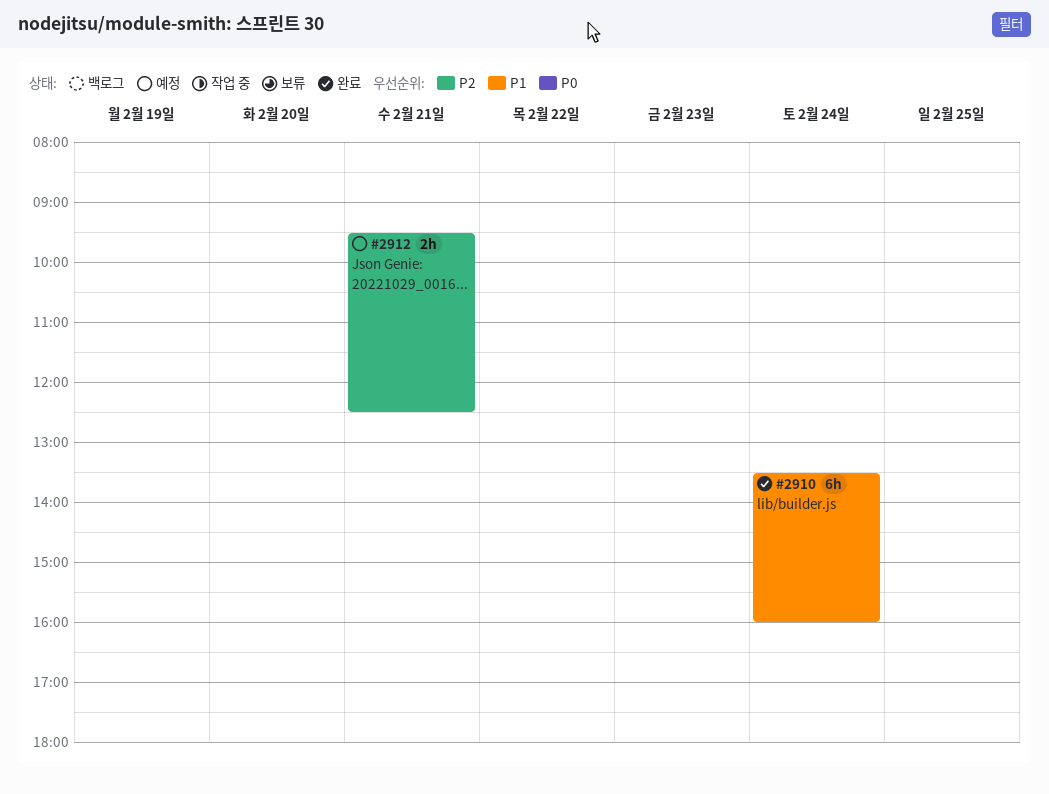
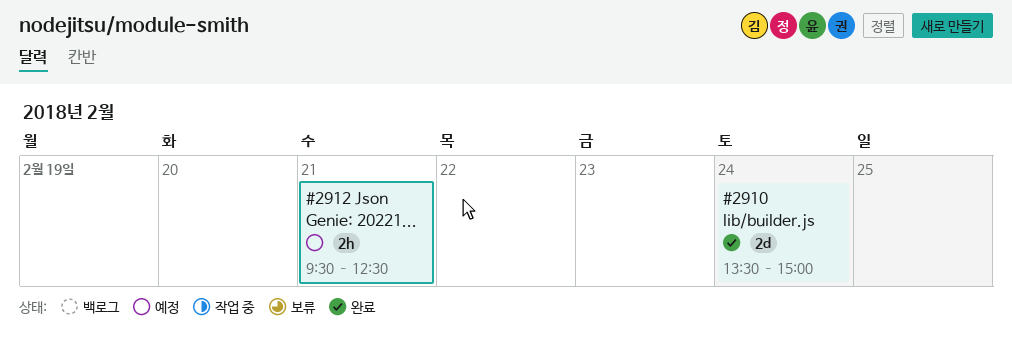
#2910, estimate: 6h -> 2d
#2910, ends: 16:00 -> 15:00

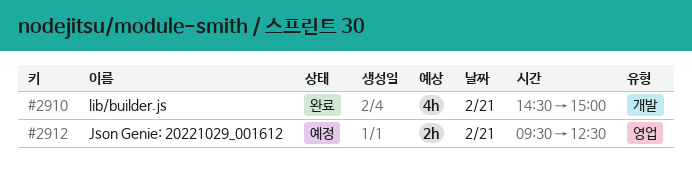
#2910, estimate: 2d -> 4h
#2910, day: Feb 24 -> Feb 21
#2910, begins: 13:30 -> 14:30

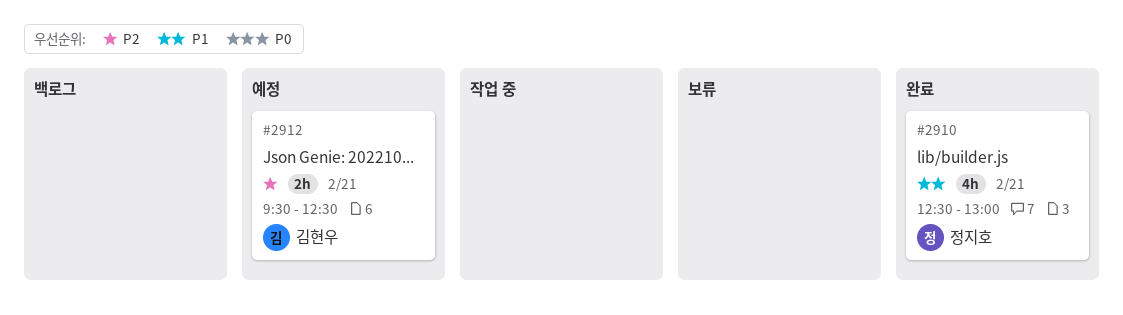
#2910, begins: 14:30 -> 12:30
#2910, ends: 15:00 -> 13:00

